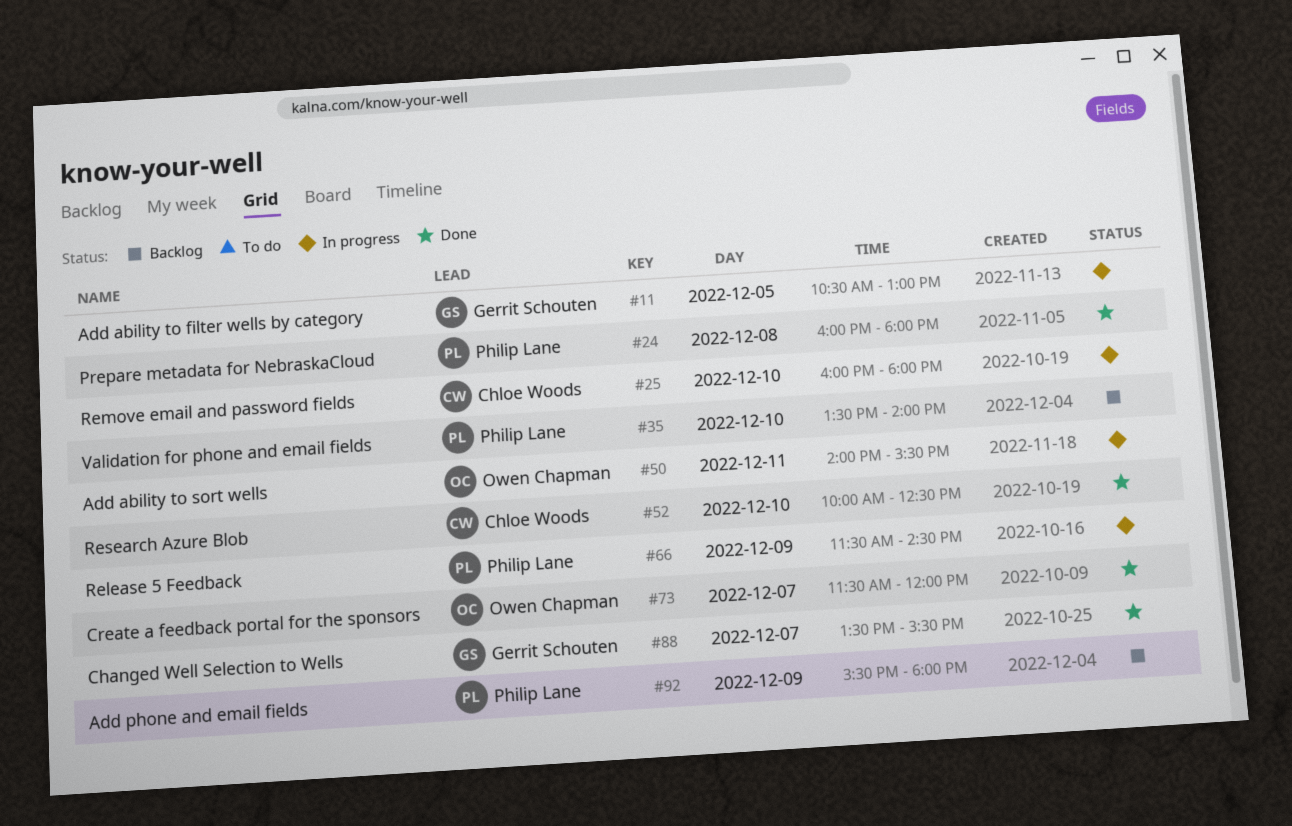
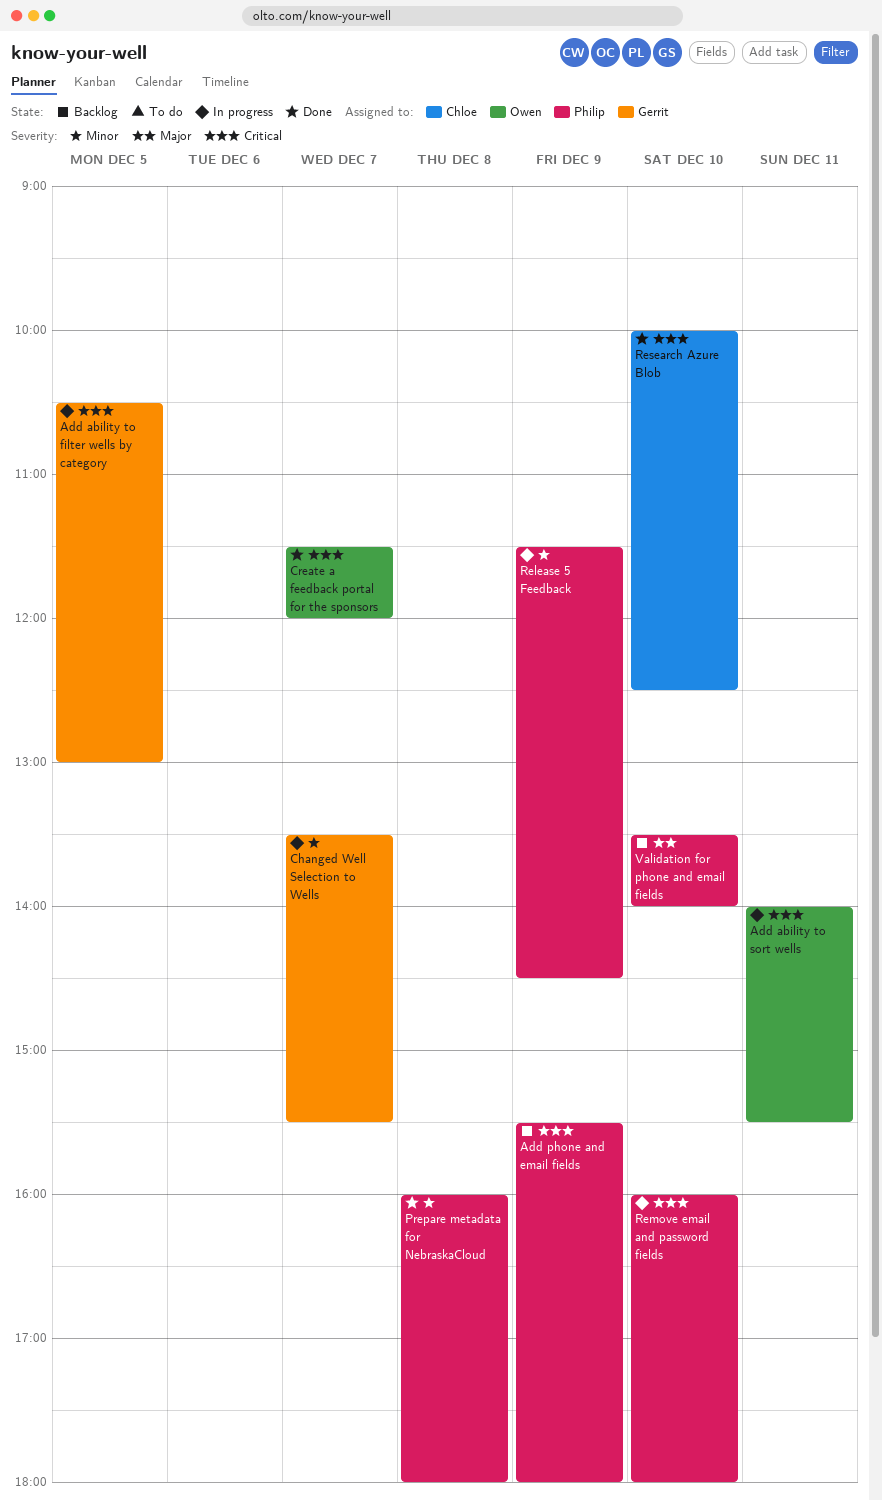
Changed Well Selection to Wells, status: Done -> In progress
Remove email and password fields, owner: Chloe Woods -> Philip Lane

